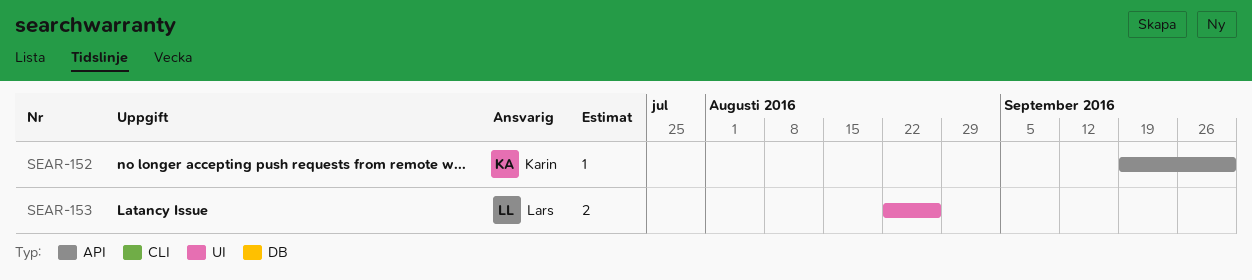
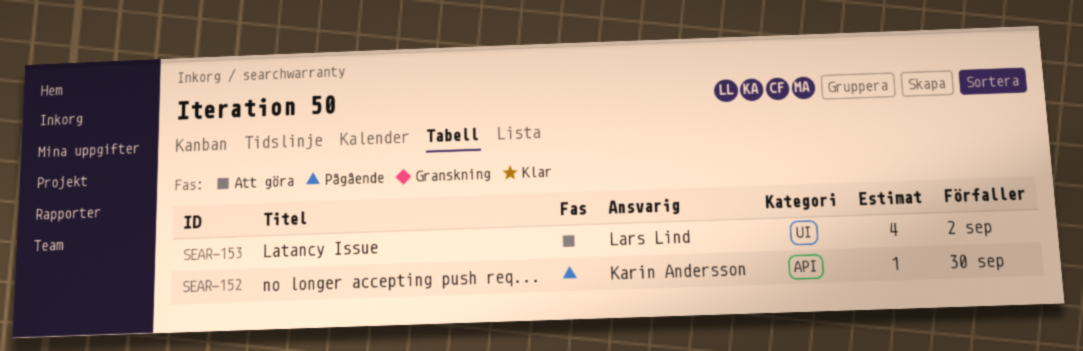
SEAR-153, estimate: 2 -> 4
SEAR-153, due: Aug 26 -> Sep 2

